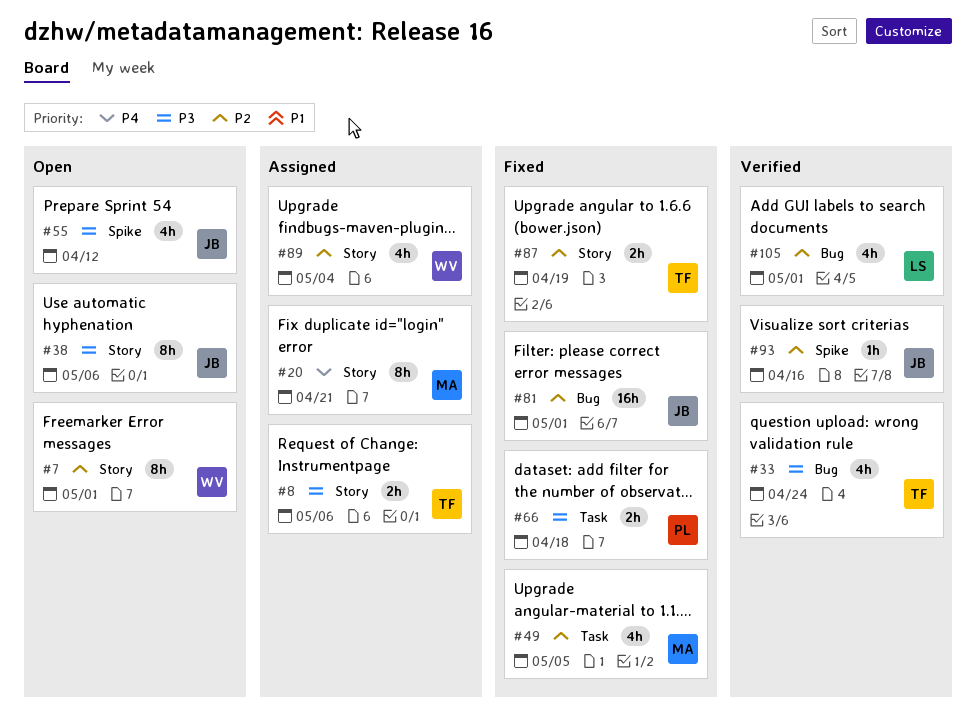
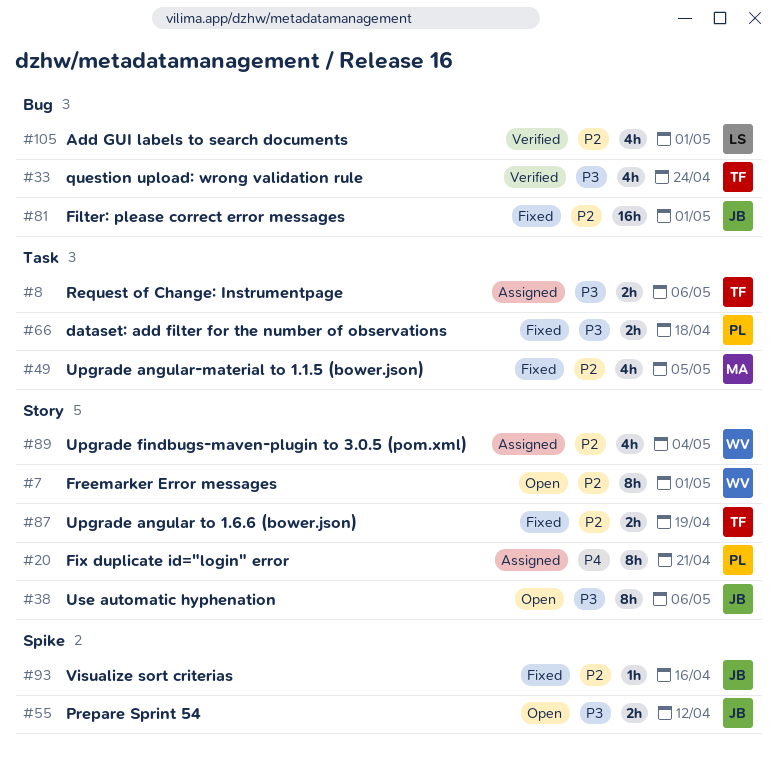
#8, label: Story -> Task
#20, owner: MA -> PL
#55, estimate: 4h -> 2h
#93, status: Verified -> Fixed

